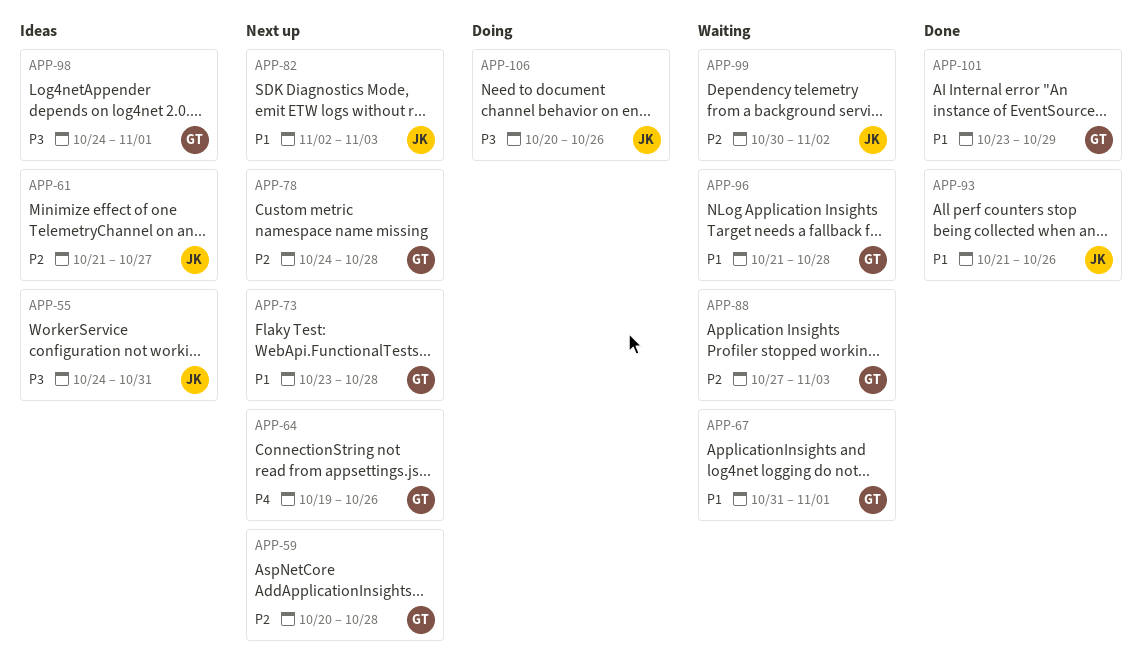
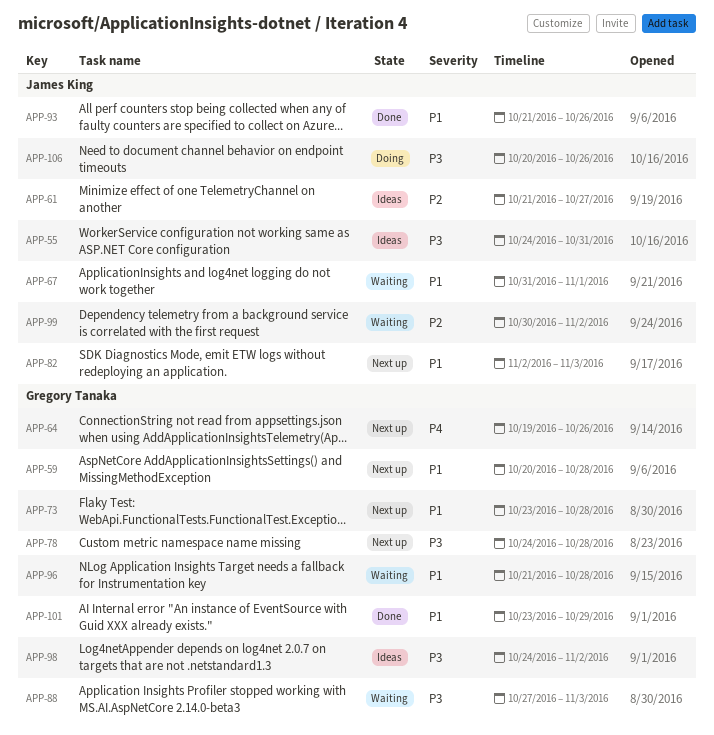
APP-59, priority: P2 -> P1
APP-67, owner: Gregory Tanaka -> James King
APP-78, priority: P2 -> P3
APP-88, priority: P2 -> P3
APP-98, due: Nov 1 -> Nov 2

